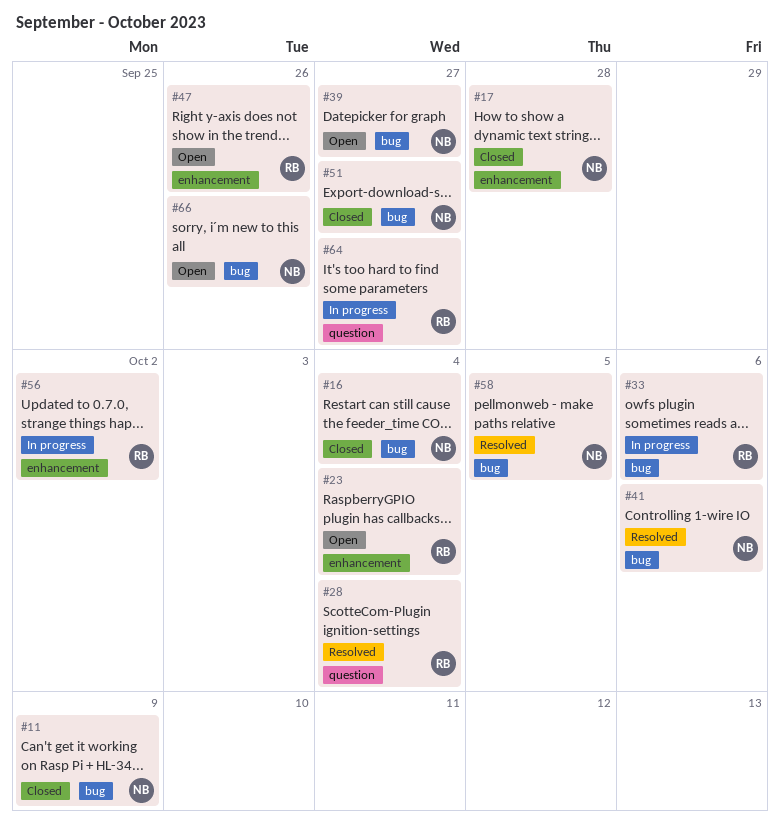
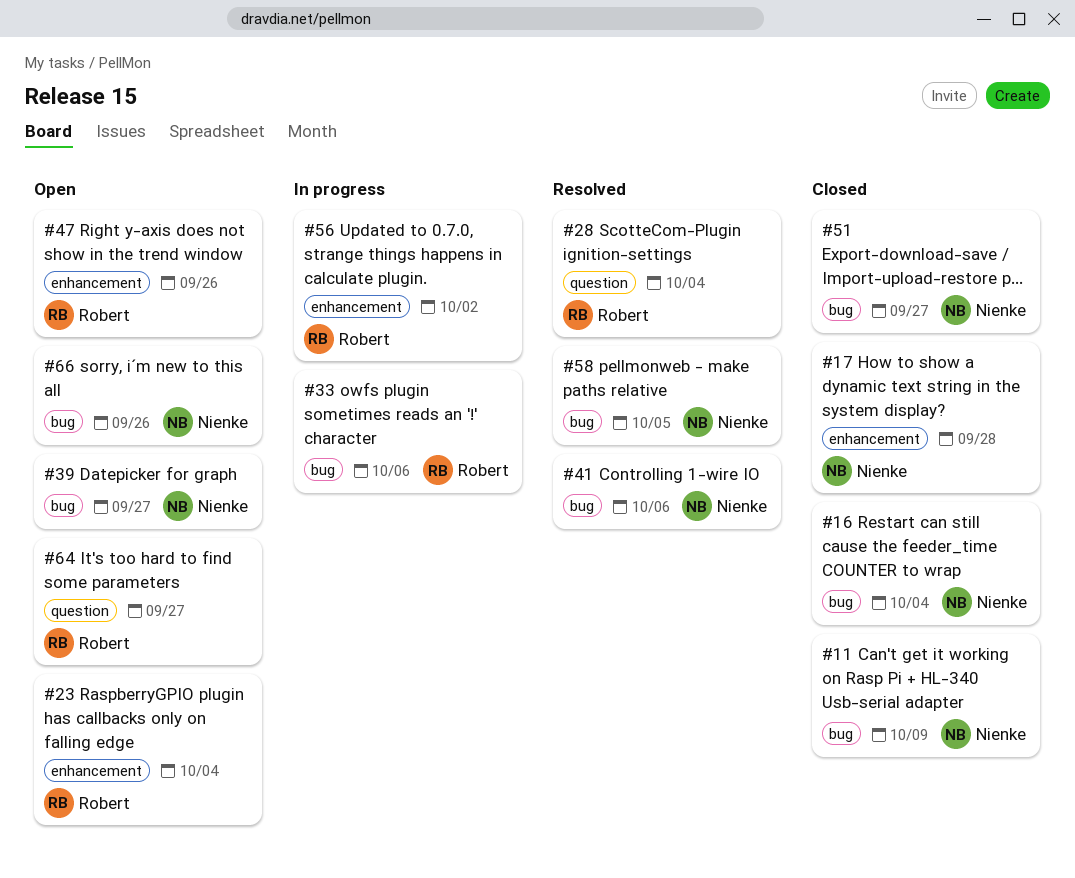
#64, status: In progress -> Open

